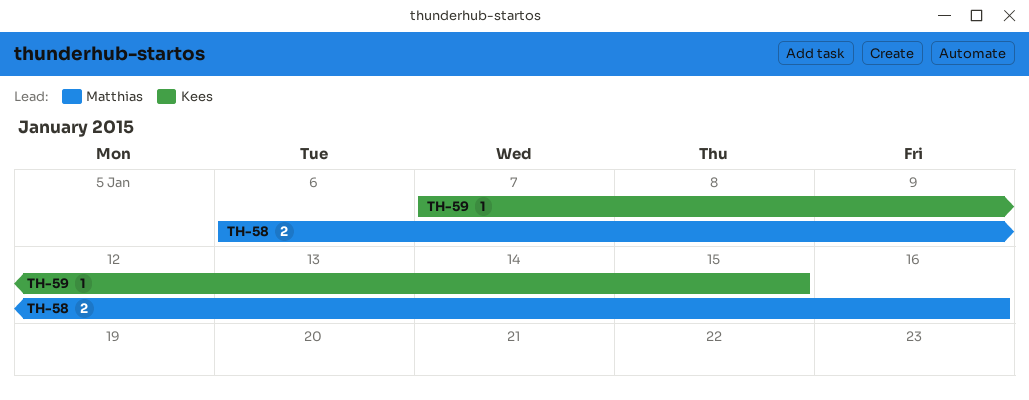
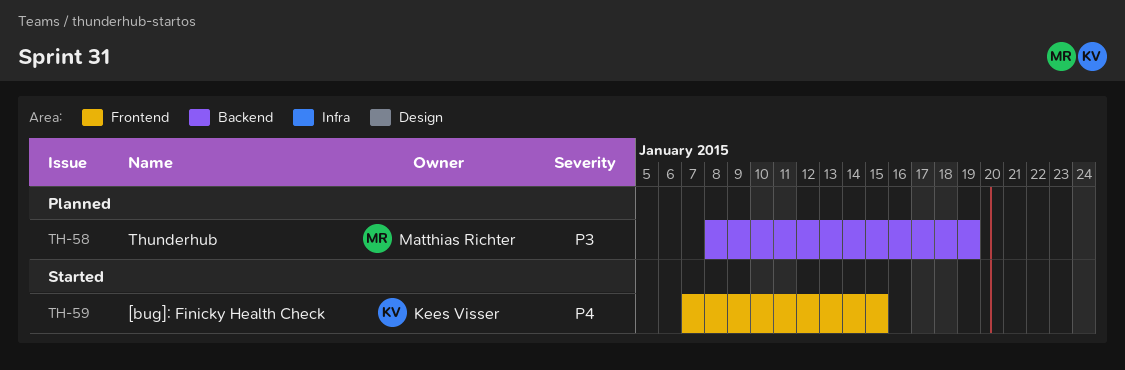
TH-58, start: Jan 6 -> Jan 8
TH-58, due: Jan 16 -> Jan 19

